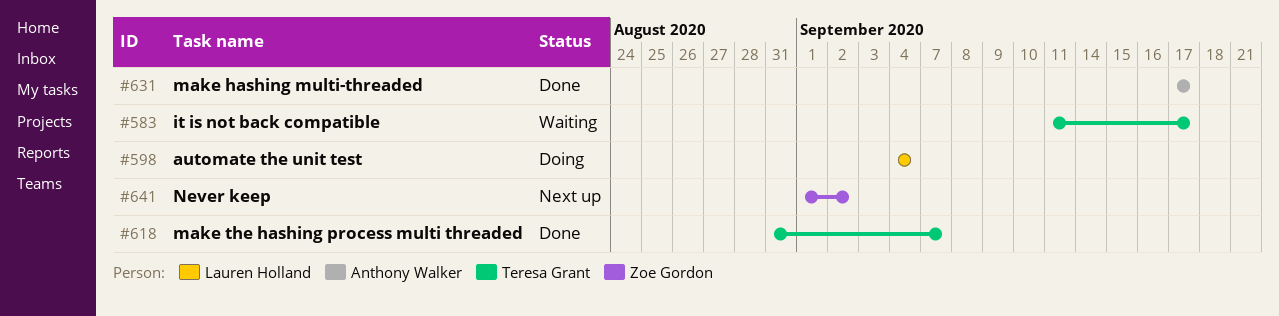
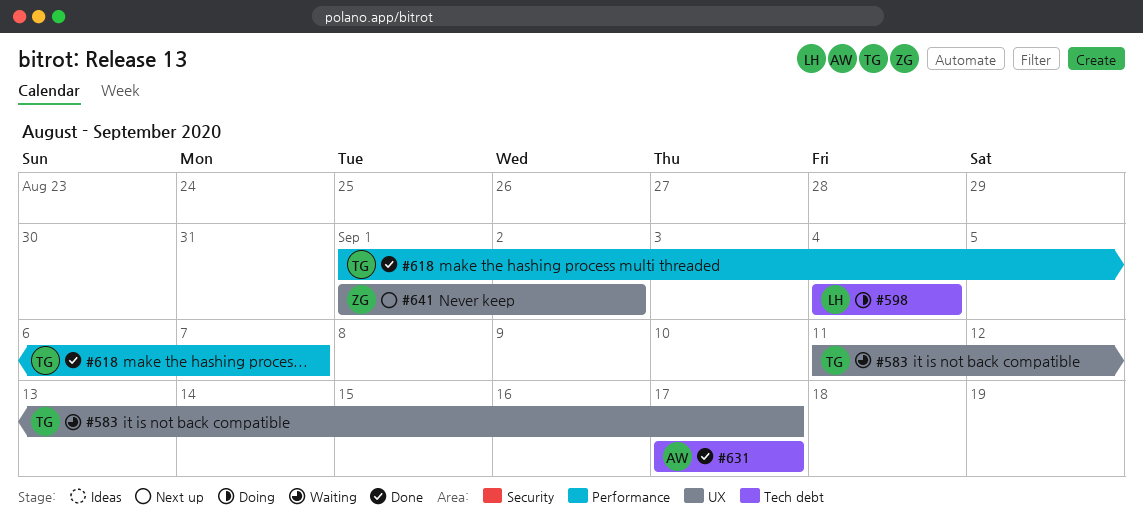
#618, start: Aug 31 -> Sep 1

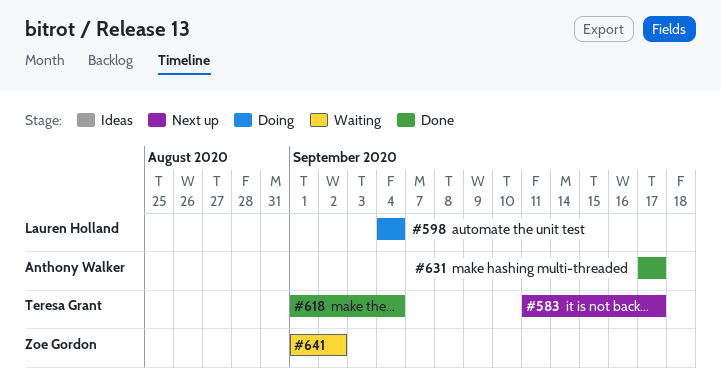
#583, status: Waiting -> Next up
#618, due: Sep 7 -> Sep 4
#641, status: Next up -> Waiting

